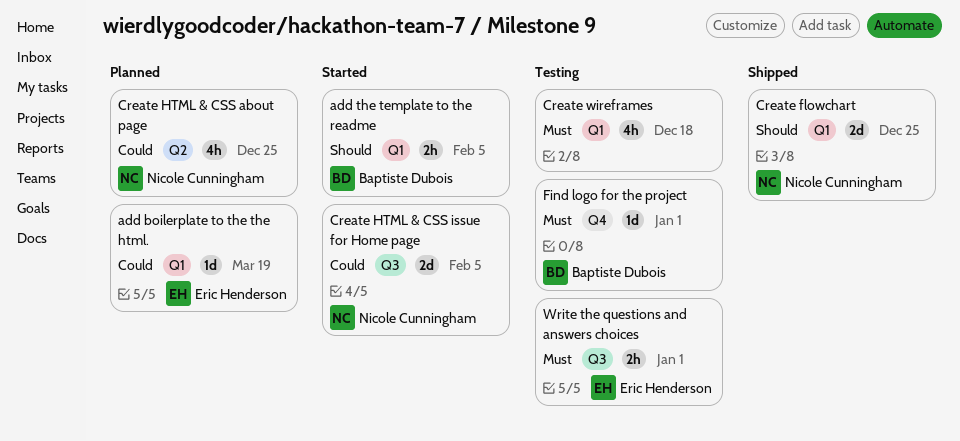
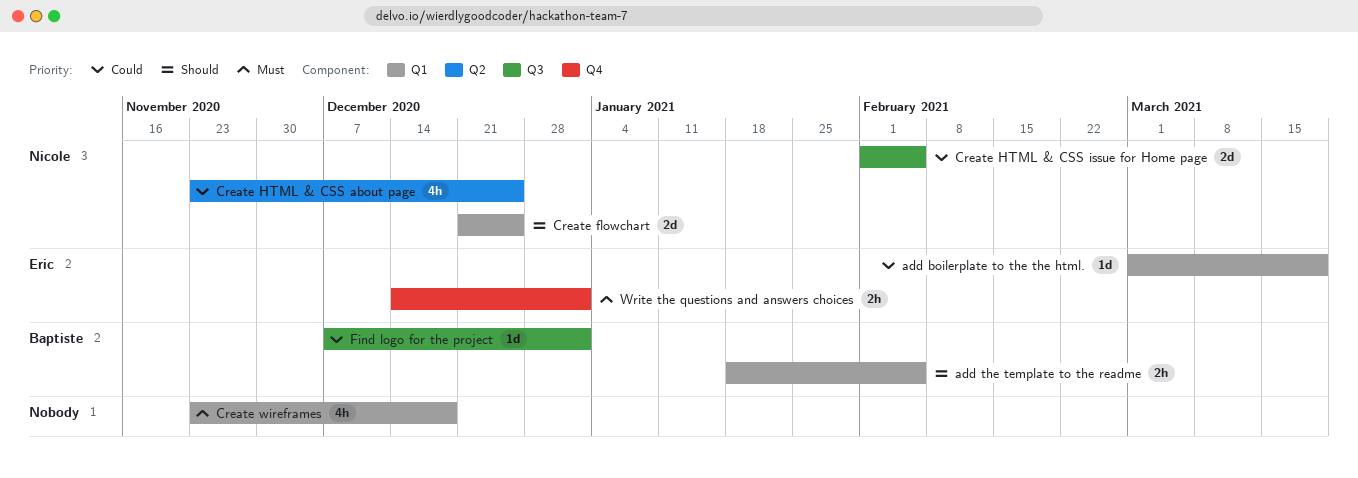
Find logo for the project, priority: Must -> Could
Find logo for the project, label: Q4 -> Q3
Write the questions and answers choices, label: Q3 -> Q4

